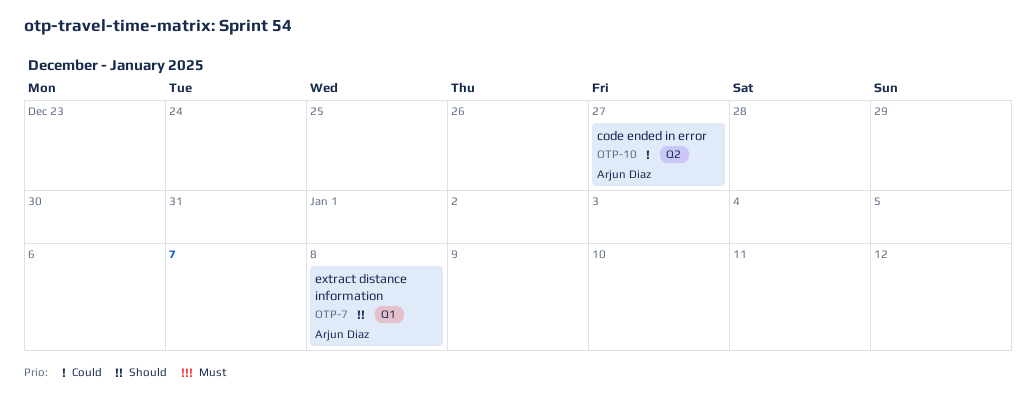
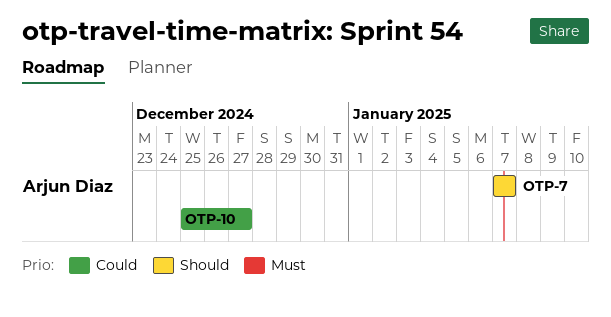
OTP-7, due: Jan 8 -> Jan 7

